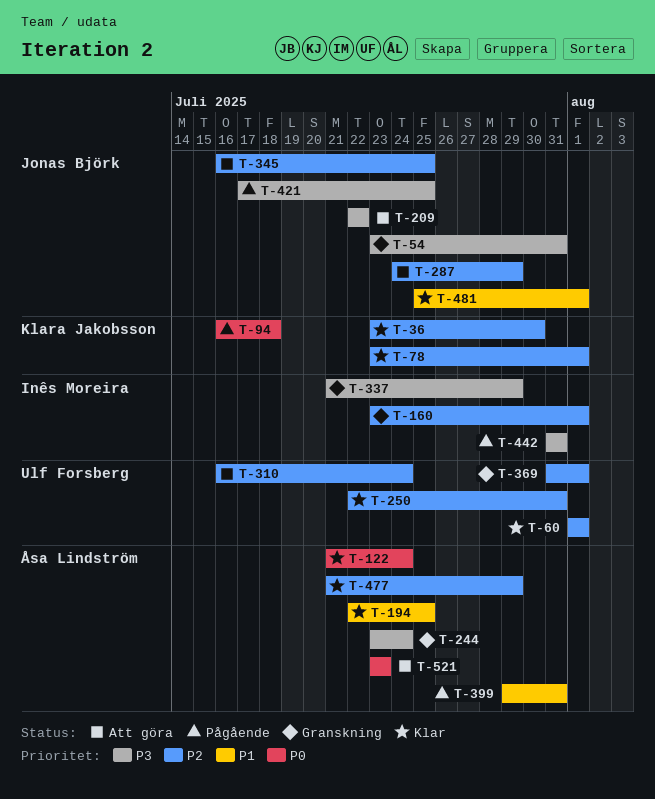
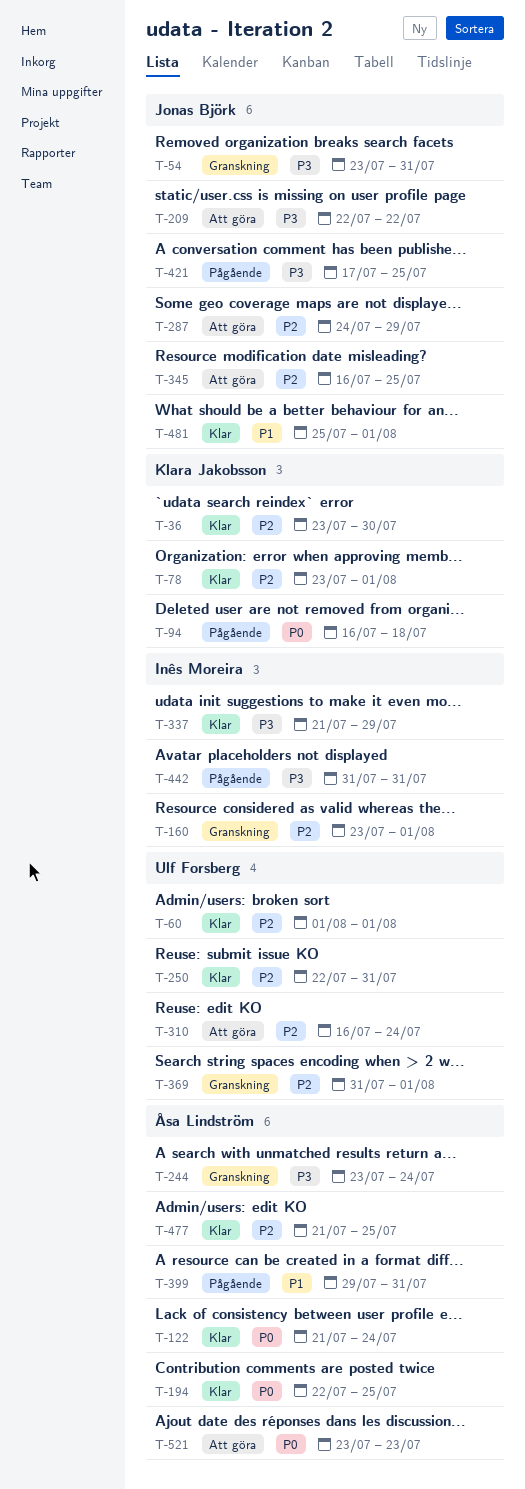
T-194, priority: P1 -> P0
T-337, status: Granskning -> Klar
T-477, due: Jul 29 -> Jul 25

